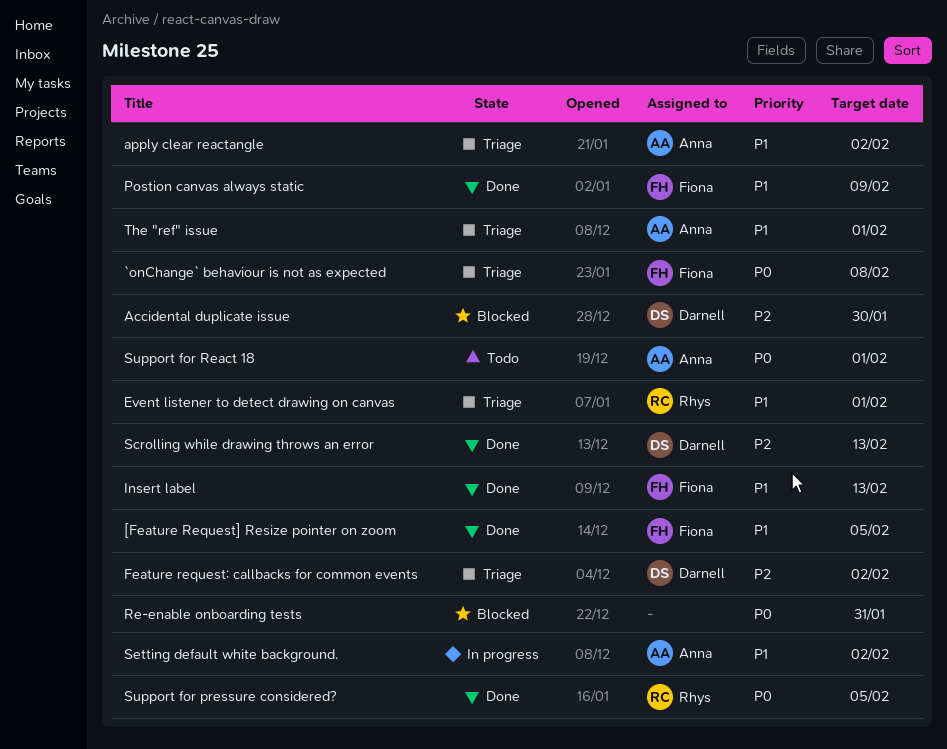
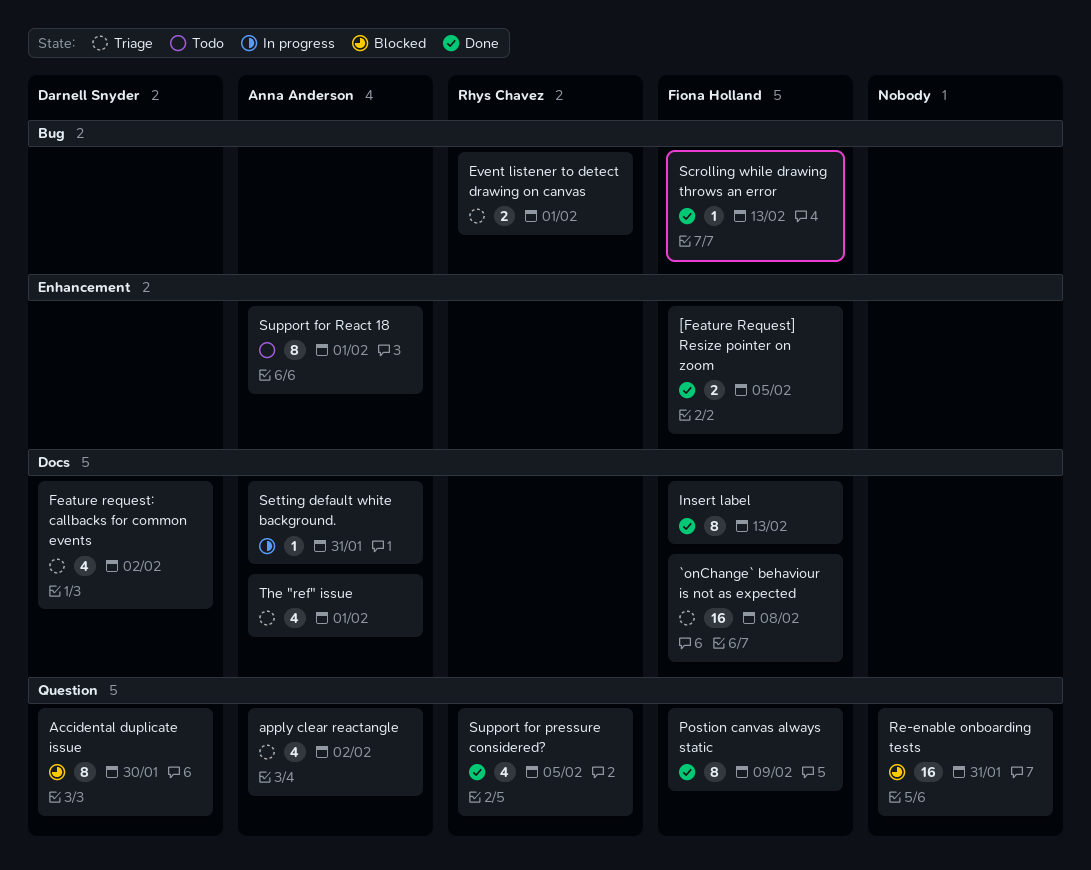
Scrolling while drawing throws an error, owner: Darnell Snyder -> Fiona Holland
Setting default white background., due: Feb 2 -> Jan 31

